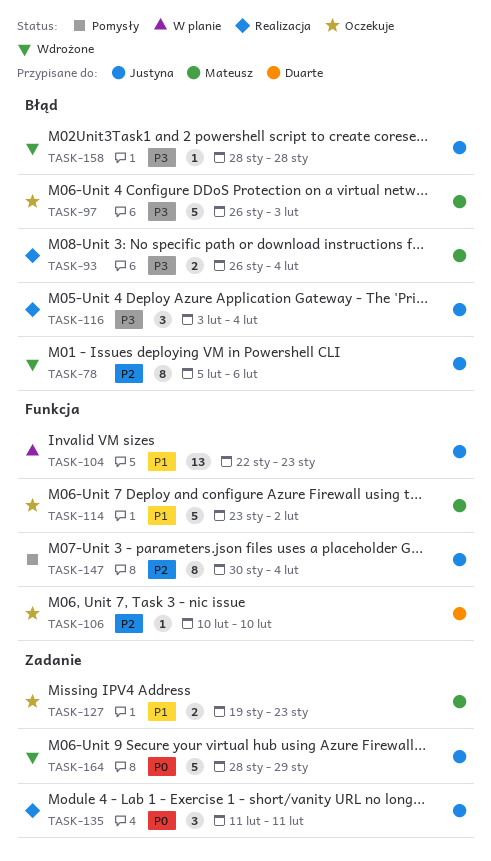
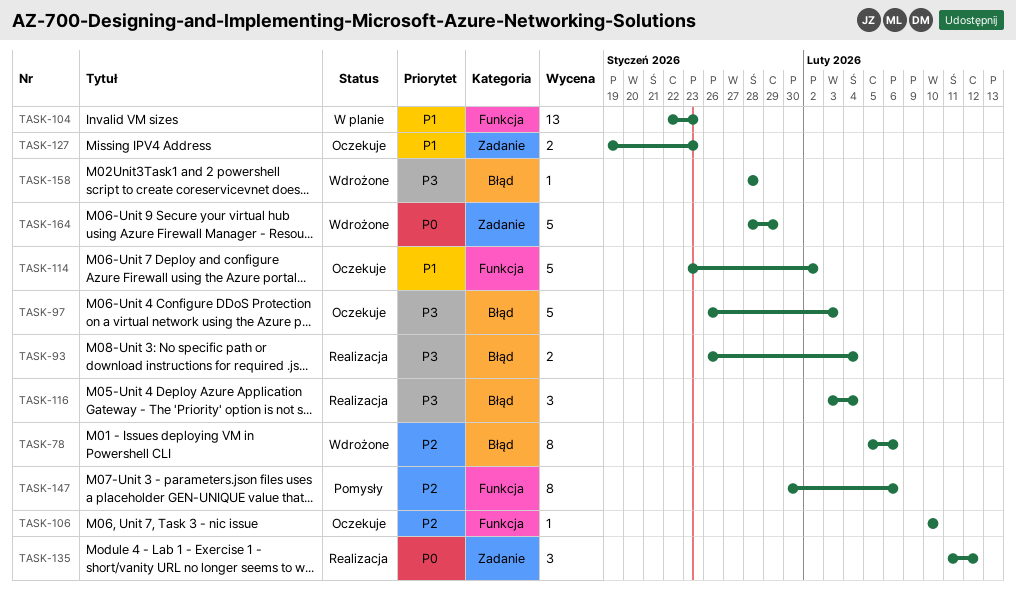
TASK-135, due: Feb 11 -> Feb 12
TASK-147, due: Feb 4 -> Feb 6

